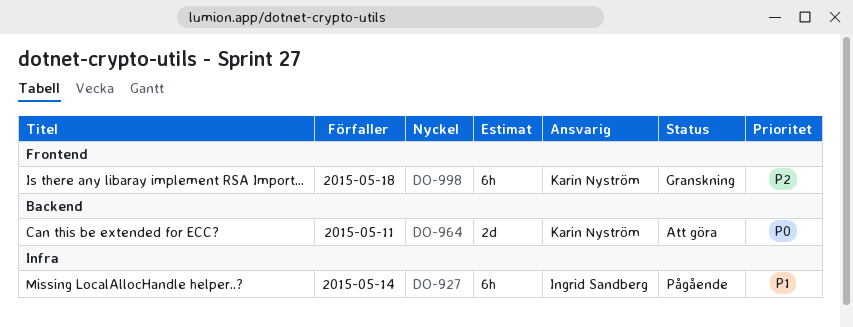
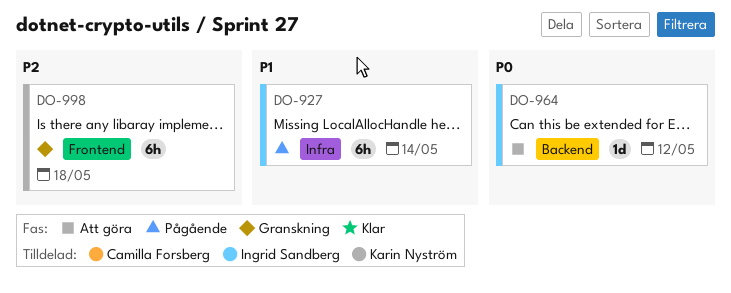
DO-964, owner: Karin Nyström -> Ingrid Sandberg
DO-964, estimate: 2d -> 1d
DO-964, due: May 11 -> May 12

